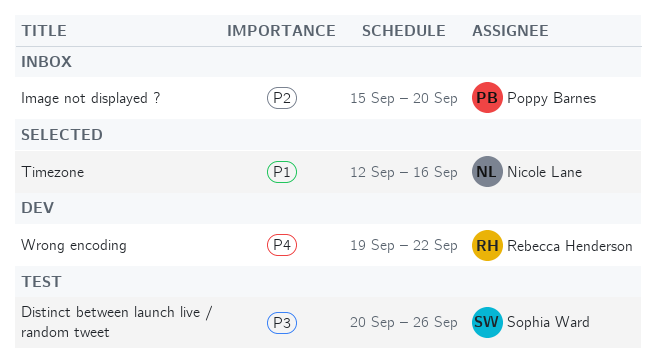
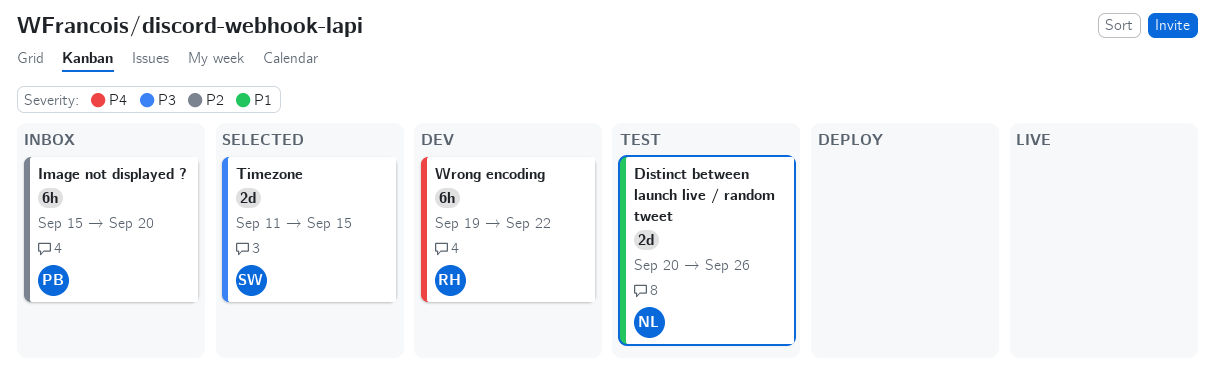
Distinct between launch live / random tweet, owner: Sophia Ward -> Nicole Lane
Distinct between launch live / random tweet, priority: P3 -> P1
Timezone, owner: Nicole Lane -> Sophia Ward
Timezone, priority: P1 -> P3
Timezone, start: Sep 12 -> Sep 11
Timezone, due: Sep 16 -> Sep 15

